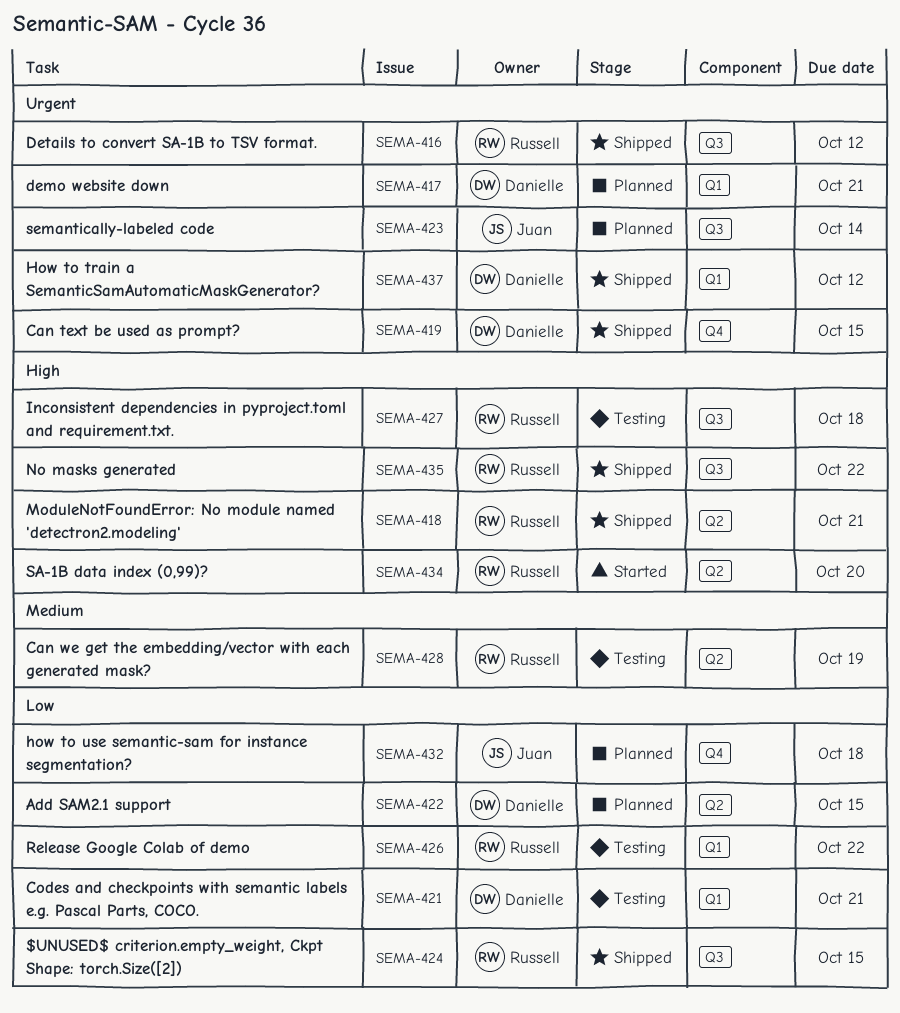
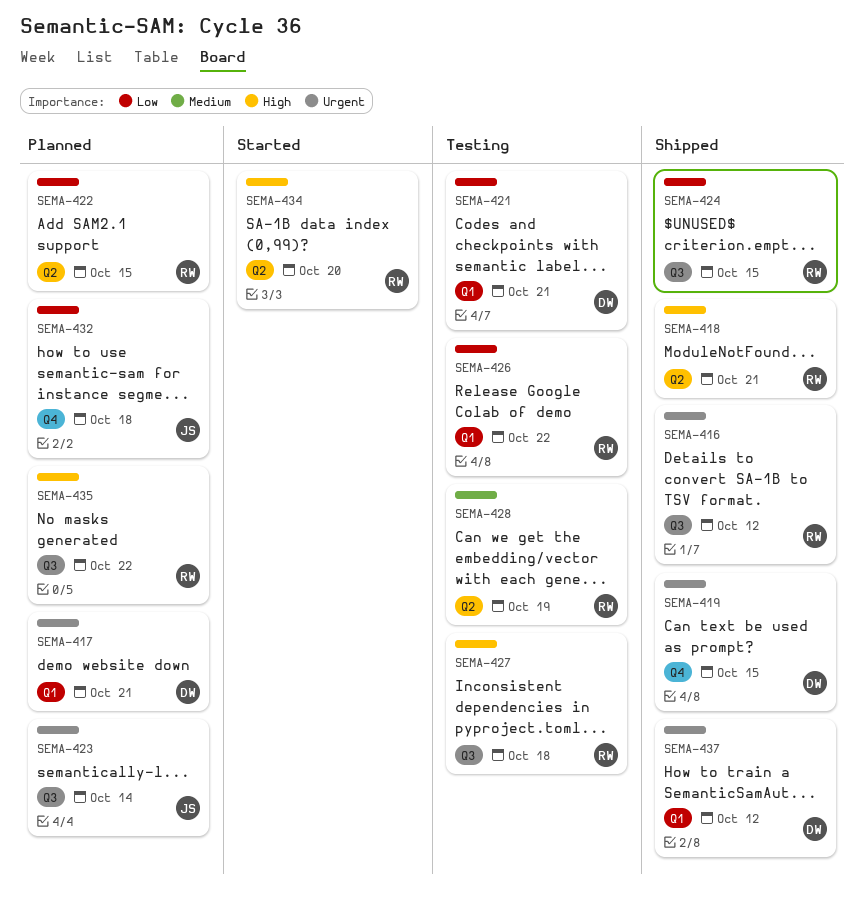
SEMA-422, owner: Danielle -> Russell
SEMA-435, status: Shipped -> Planned

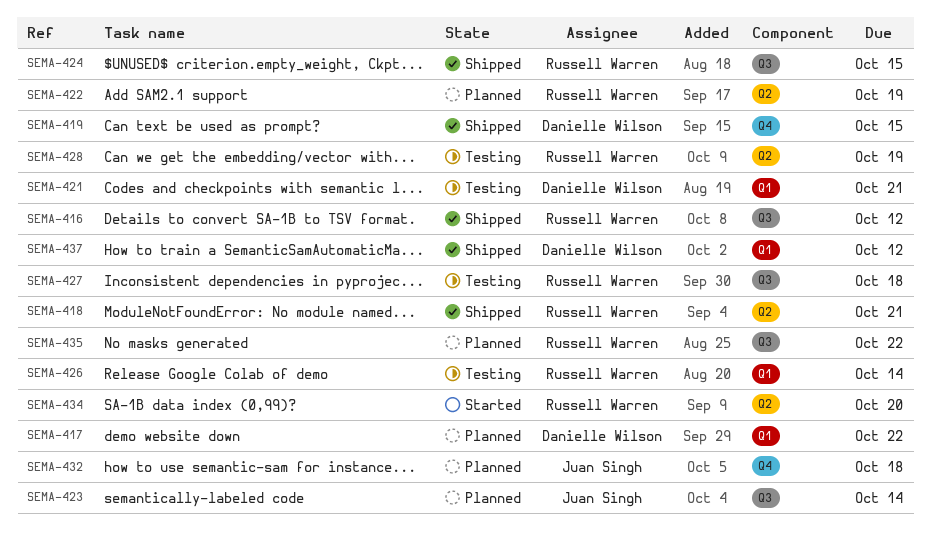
SEMA-417, due: Oct 21 -> Oct 22
SEMA-422, due: Oct 15 -> Oct 19
SEMA-426, due: Oct 22 -> Oct 14

